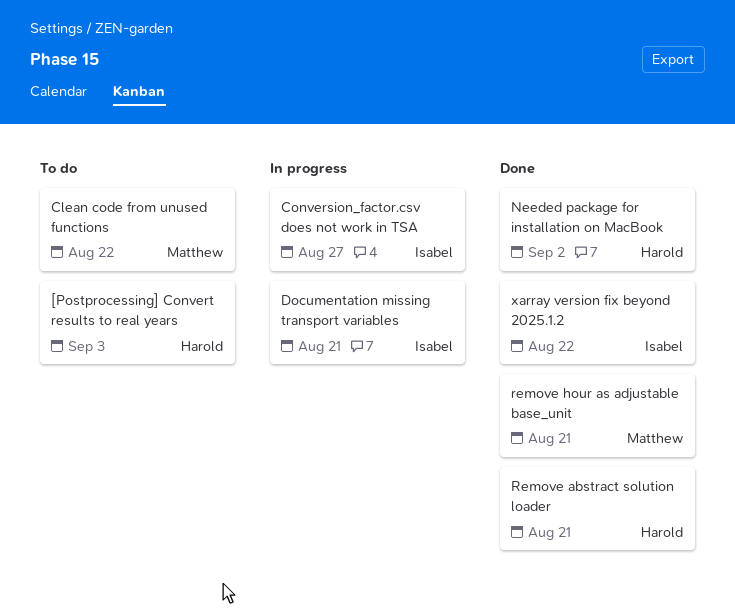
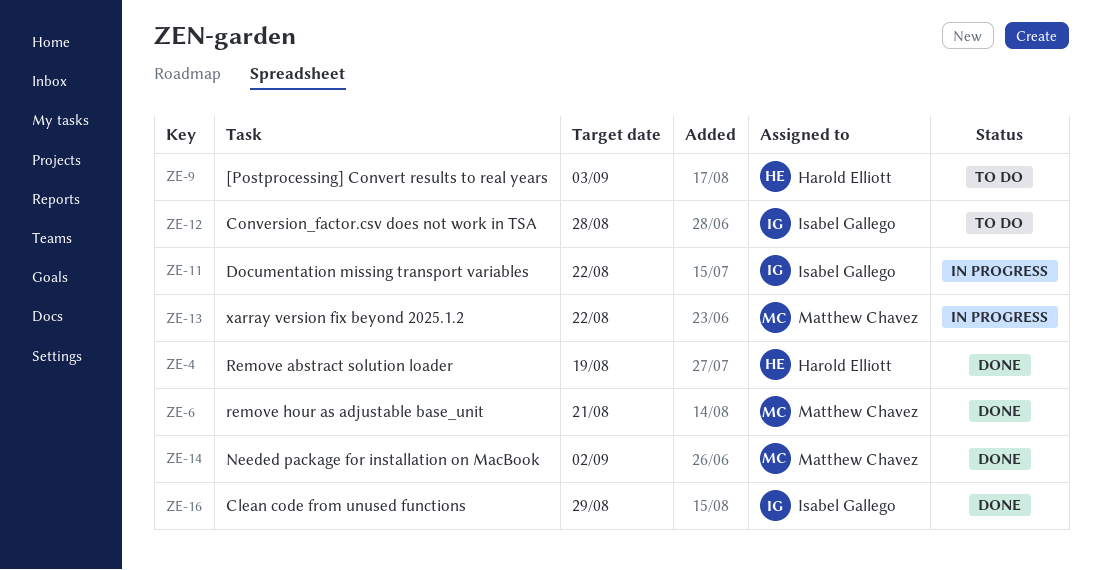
Clean code from unused functions, status: To do -> Done
Clean code from unused functions, owner: Matthew Chavez -> Isabel Gallego
Clean code from unused functions, due: Aug 22 -> Aug 29
Conversion_factor.csv does not work in TSA, status: In progress -> To do
Conversion_factor.csv does not work in TSA, due: Aug 27 -> Aug 28
Documentation missing transport variables, due: Aug 21 -> Aug 22
Needed package for installation on MacBook, owner: Harold Elliott -> Matthew Chavez
Remove abstract solution loader, due: Aug 21 -> Aug 19
xarray version fix beyond 2025.1.2, status: Done -> In progress
xarray version fix beyond 2025.1.2, owner: Isabel Gallego -> Matthew Chavez

